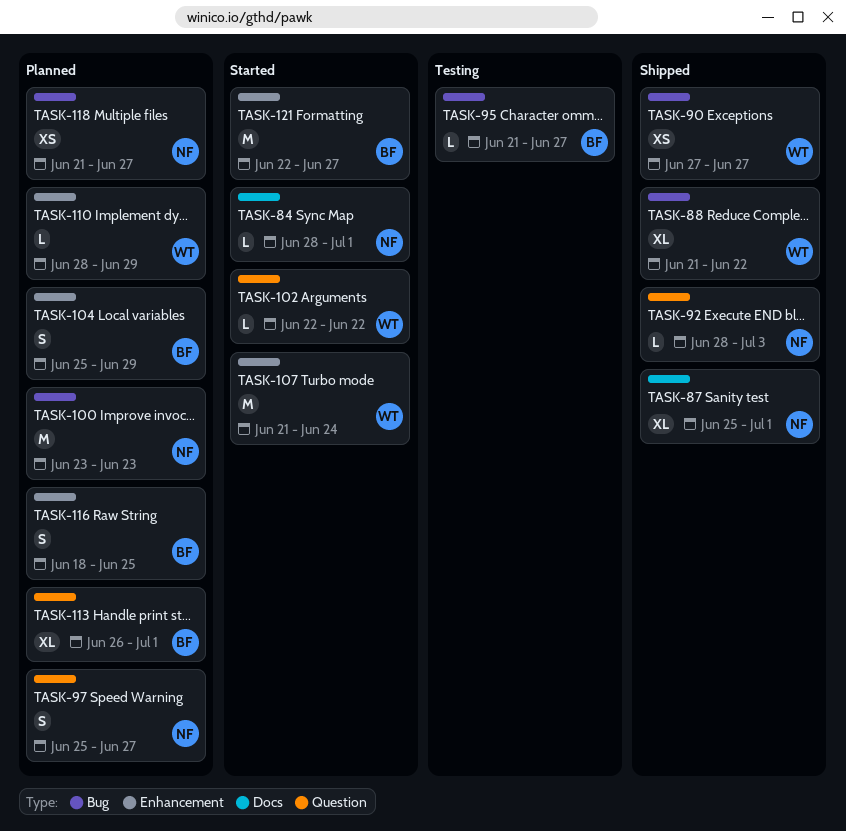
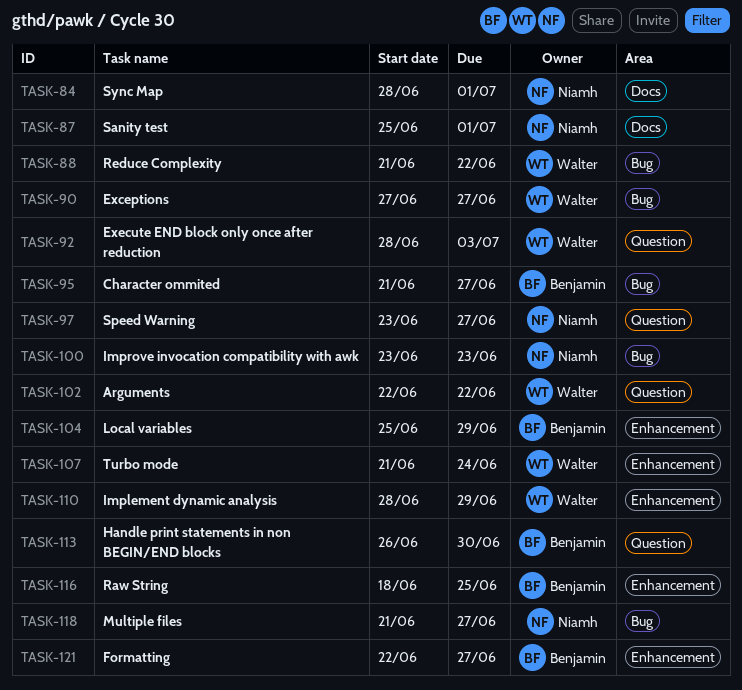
TASK-92, owner: Niamh -> Walter
TASK-97, start: Jun 25 -> Jun 23
TASK-113, due: Jul 1 -> Jun 30

